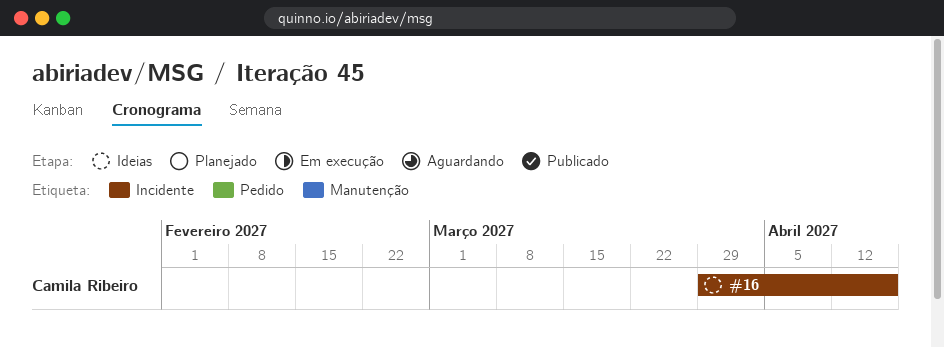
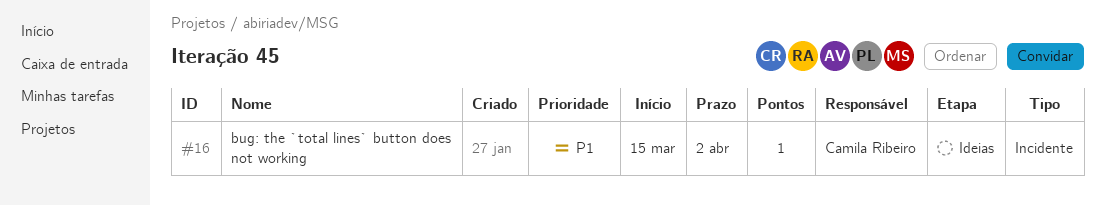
#16, start: Mar 29 -> Mar 15
#16, due: Apr 16 -> Apr 2

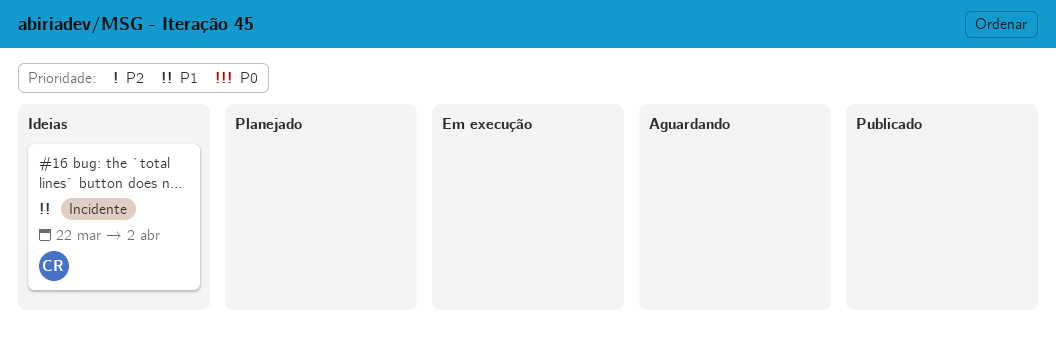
#16, start: Mar 15 -> Mar 22

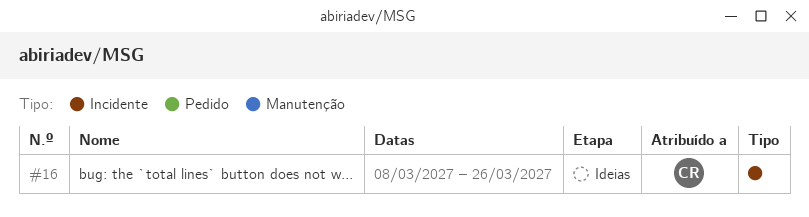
#16, start: Mar 22 -> Mar 8
#16, due: Apr 2 -> Mar 26

